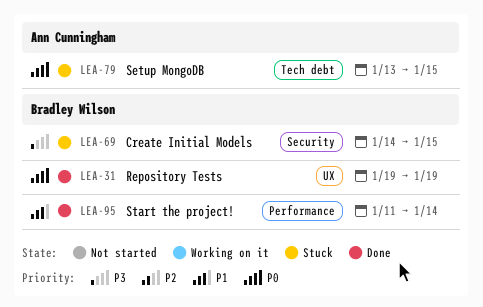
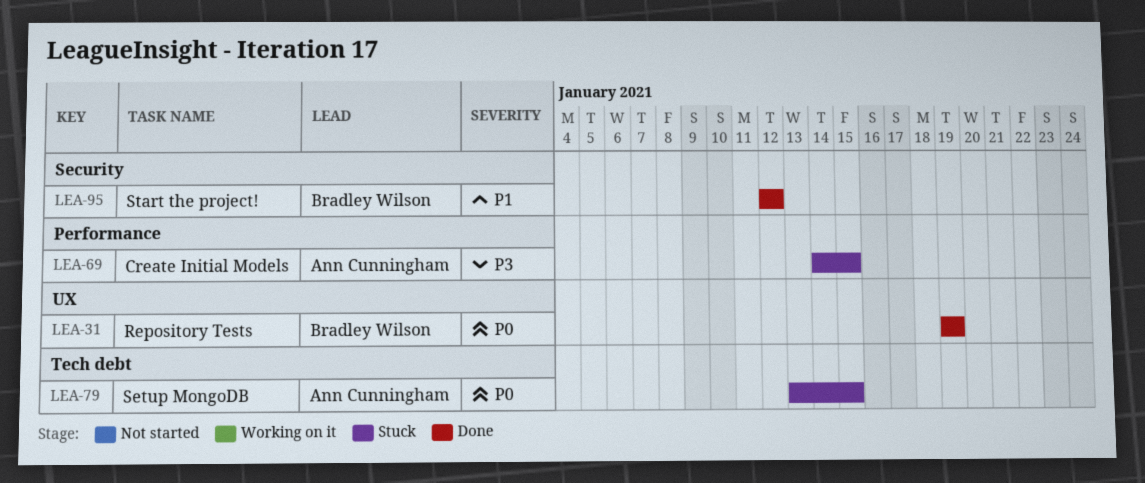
LEA-69, owner: Bradley Wilson -> Ann Cunningham
LEA-69, label: Security -> Performance
LEA-95, label: Performance -> Security
LEA-95, start: Jan 11 -> Jan 12
LEA-95, due: Jan 14 -> Jan 12

